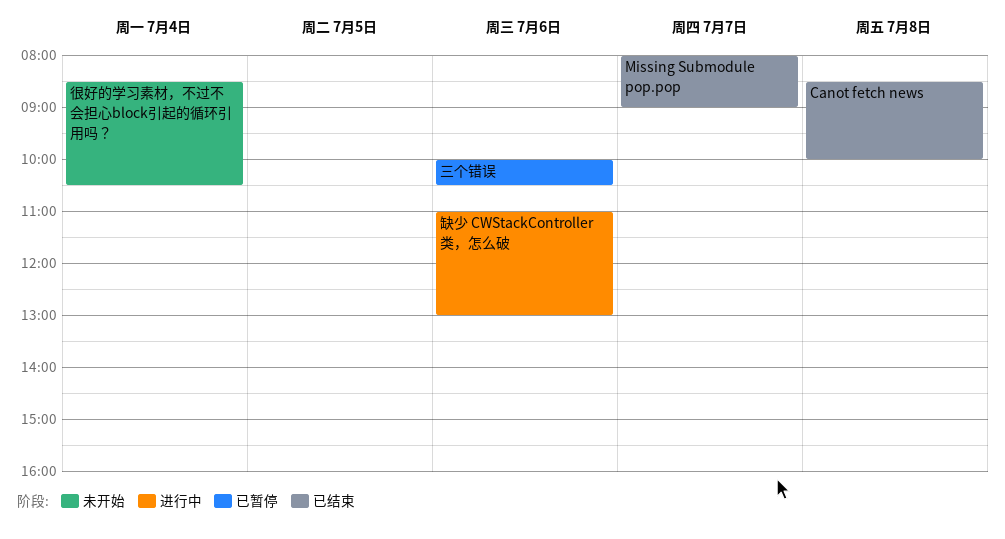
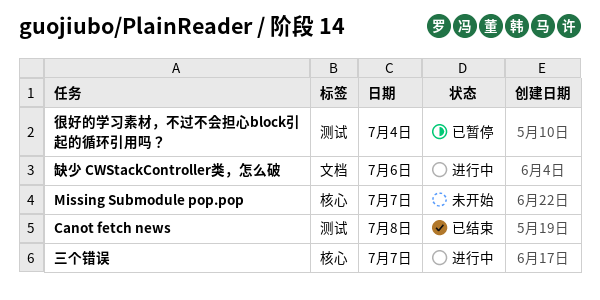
Missing Submodule pop.pop, status: 已结束 -> 未开始
三个错误, status: 已暂停 -> 进行中
三个错误, day: Jul 6 -> Jul 7
很好的学习素材，不过不会担心block引起的循环引用吗？, status: 未开始 -> 已暂停

